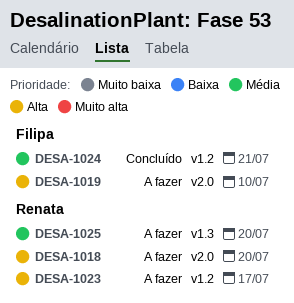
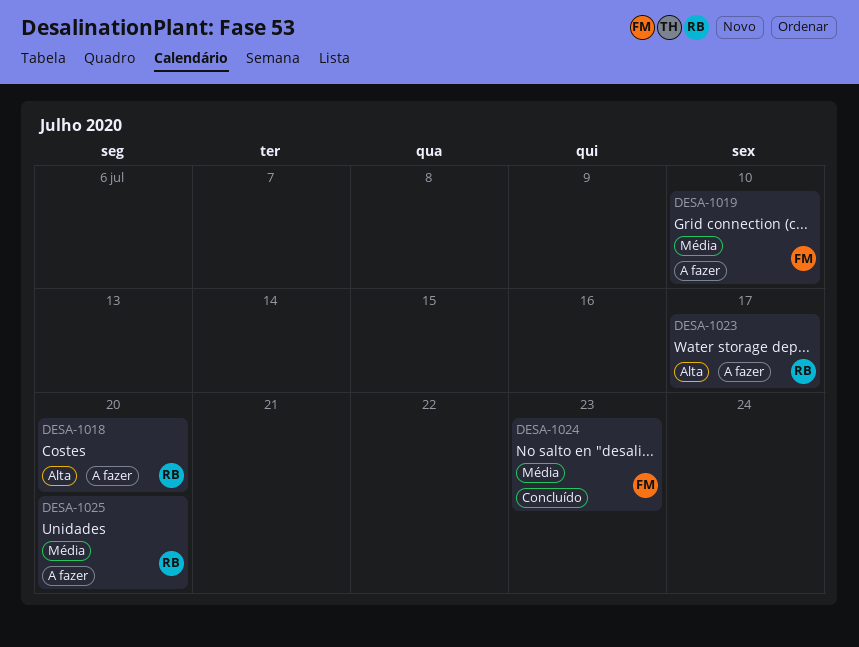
DESA-1019, priority: Alta -> Média
DESA-1024, due: Jul 21 -> Jul 23

